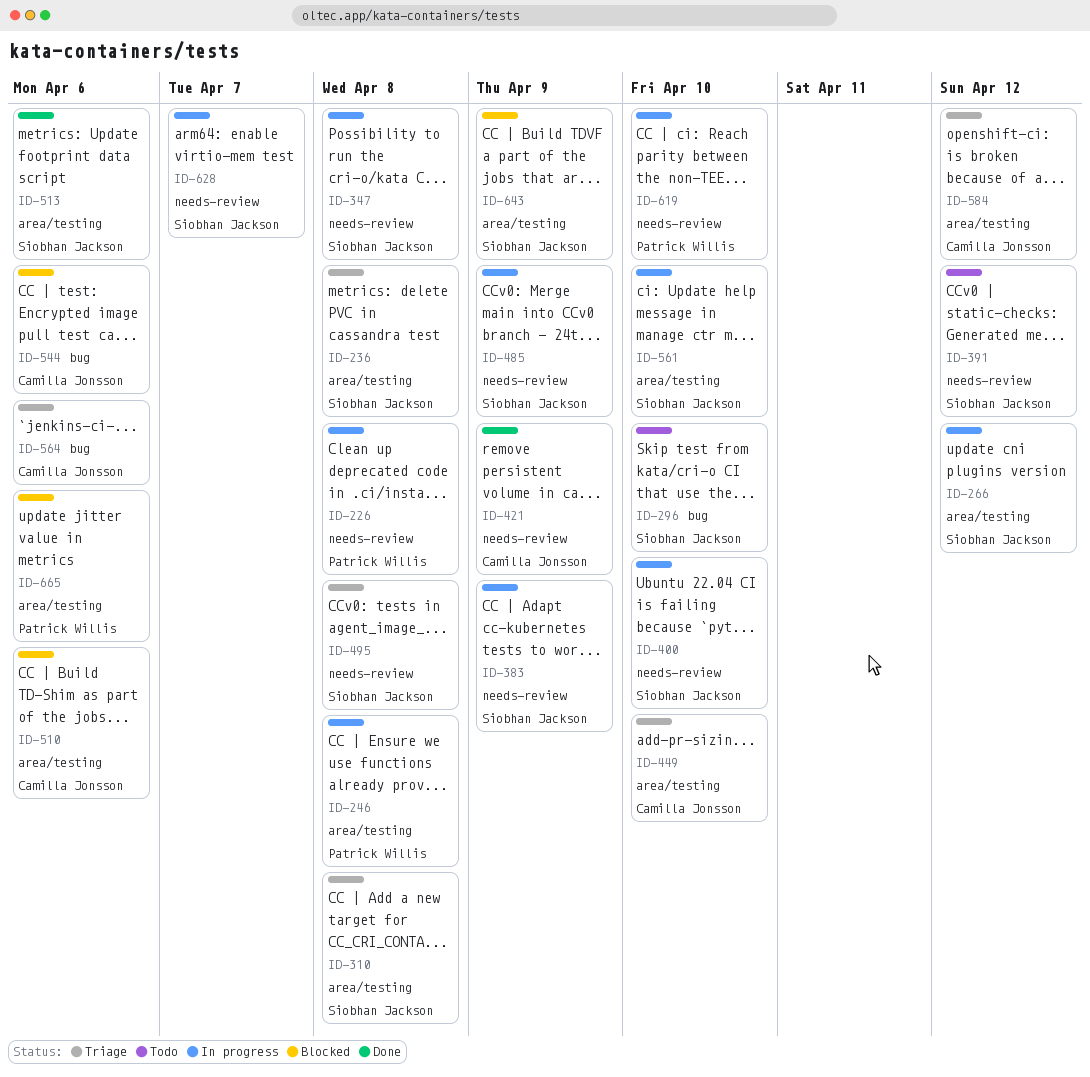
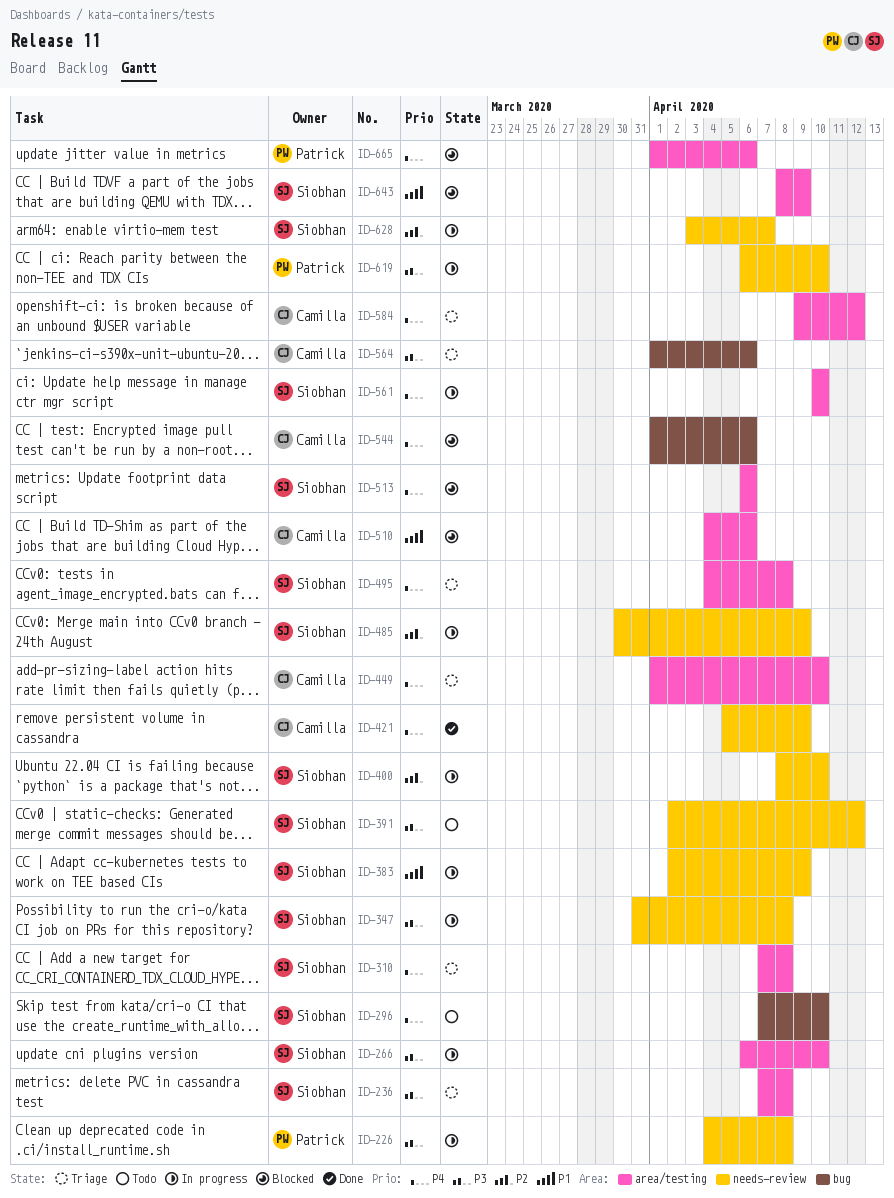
ID-246: present -> none
ID-266, due: Apr 12 -> Apr 10
ID-495, label: needs-review -> area/testing
ID-513, status: Done -> Blocked

